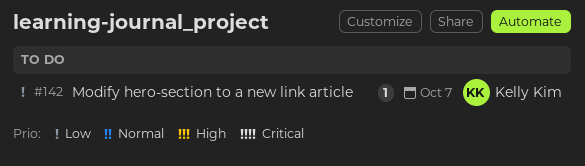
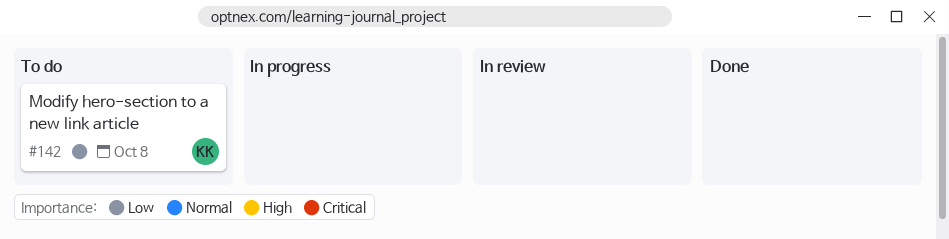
#142, due: Oct 7 -> Oct 8

